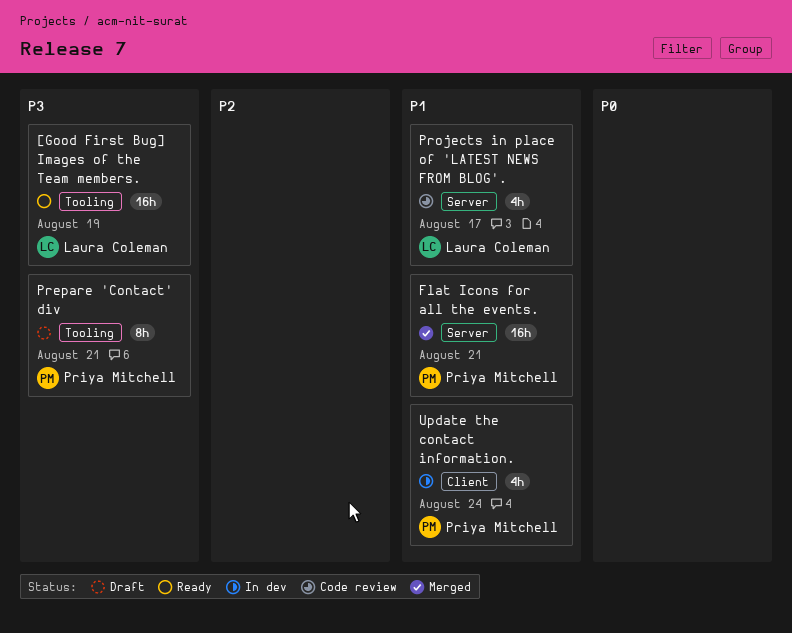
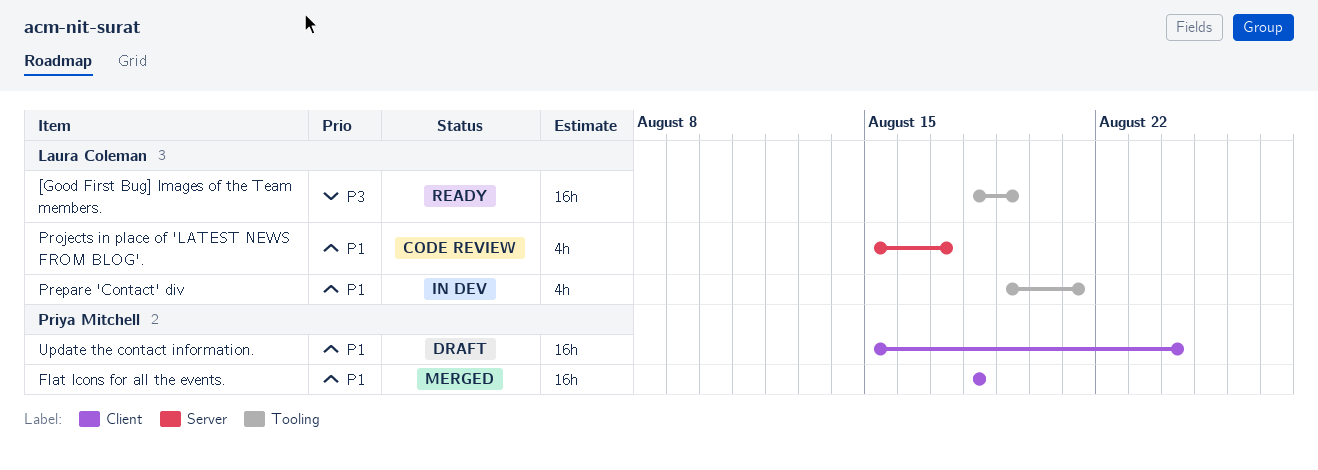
Flat Icons for all the events., label: Server -> Client
Flat Icons for all the events., due: Aug 21 -> Aug 18
Prepare 'Contact' div, status: Draft -> In dev
Prepare 'Contact' div, owner: Priya Mitchell -> Laura Coleman
Prepare 'Contact' div, priority: P3 -> P1
Prepare 'Contact' div, estimate: 8h -> 4h
Update the contact information., status: In dev -> Draft
Update the contact information., estimate: 4h -> 16h

